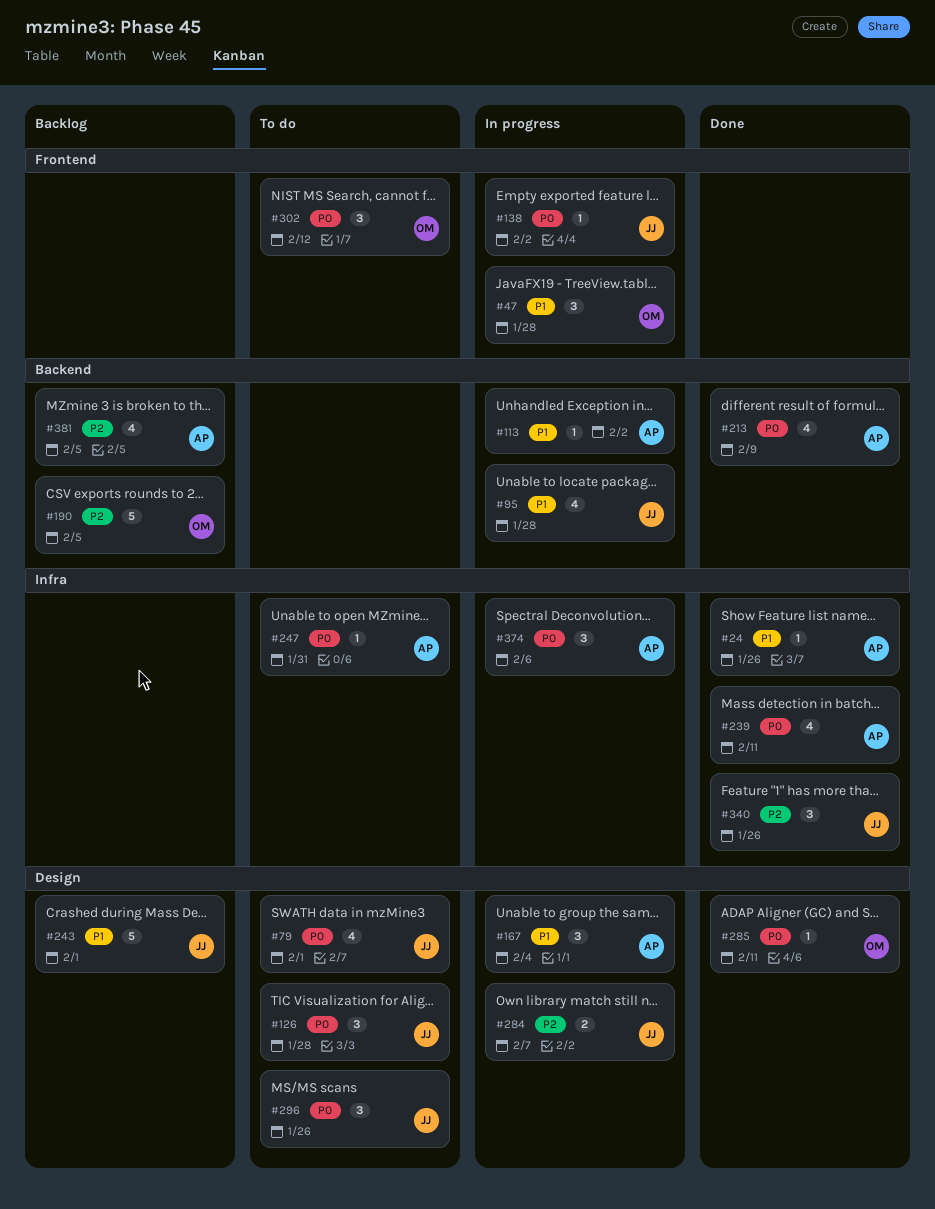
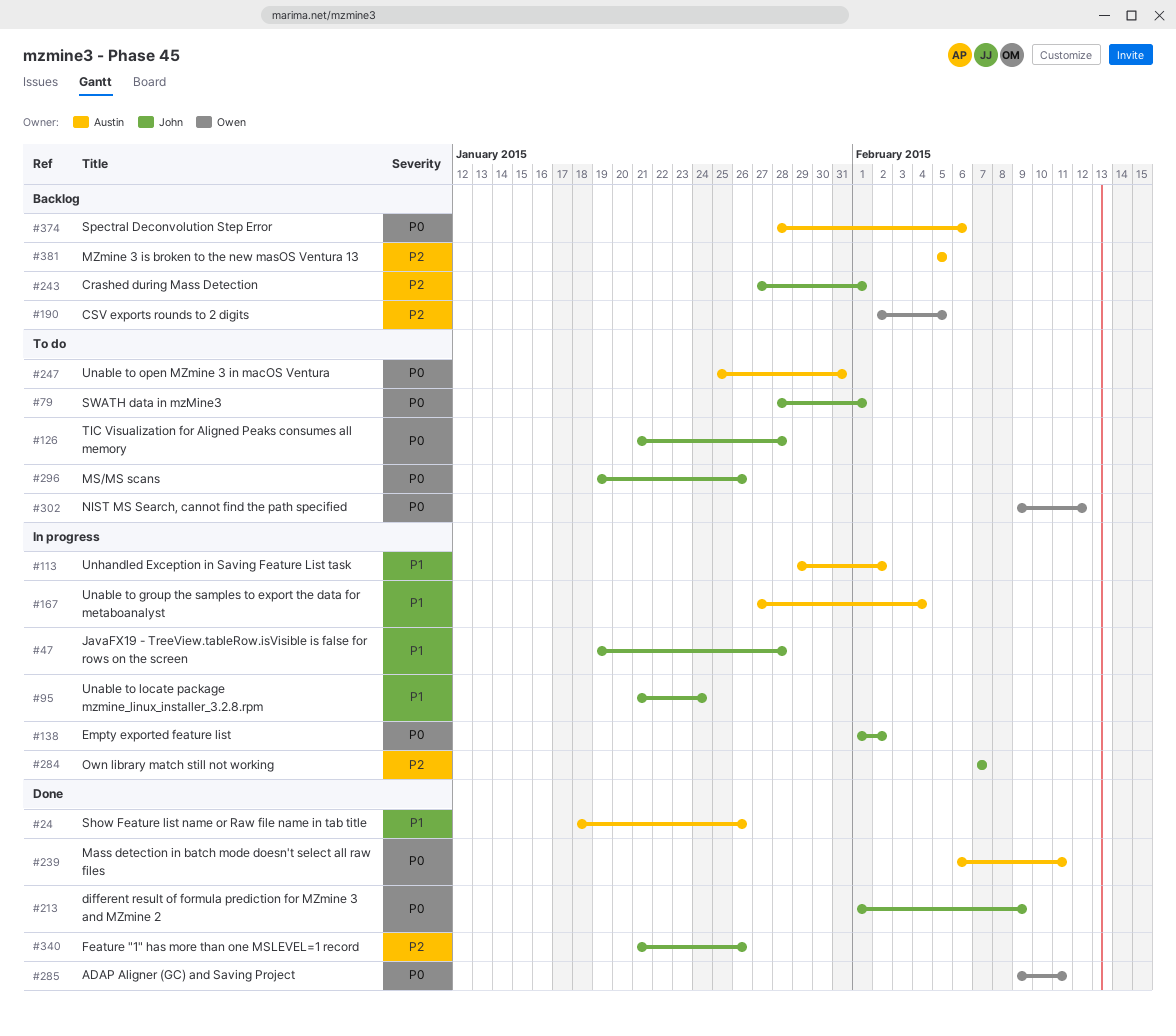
#47, owner: Owen -> John
#95, due: Jan 28 -> Jan 24
#213, owner: Austin -> John
#243, priority: P1 -> P2
#374, status: In progress -> Backlog

